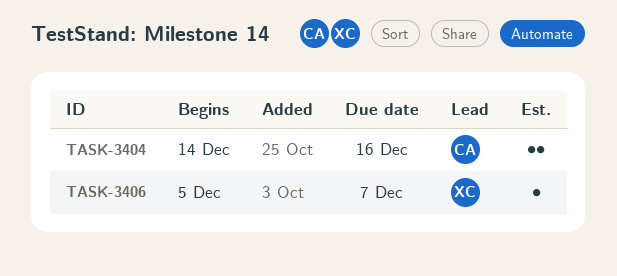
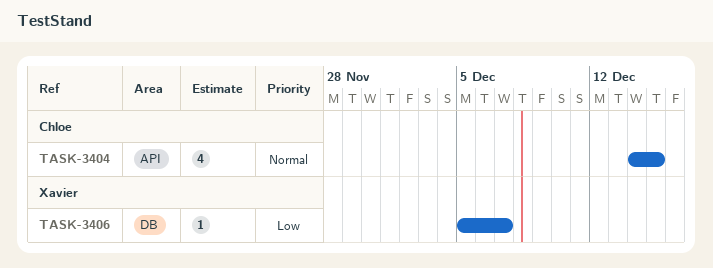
TASK-3404, estimate: 2 -> 4
TASK-3404, due: Dec 16 -> Dec 15

